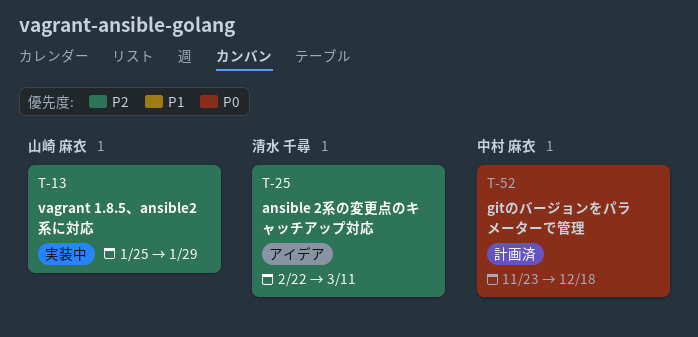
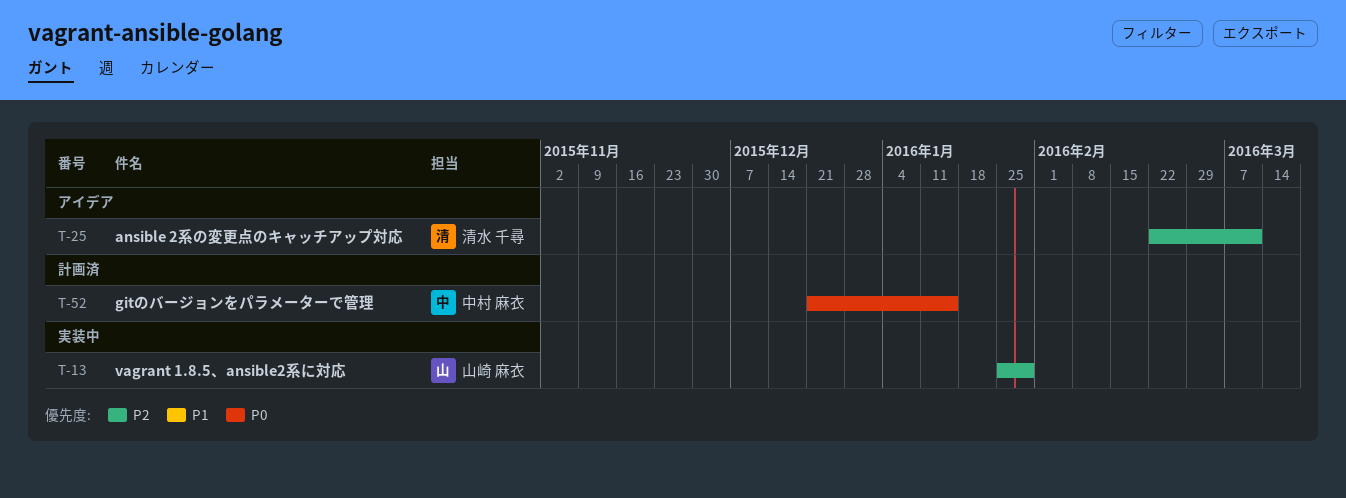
T-52, start: Nov 23 -> Dec 21
T-52, due: Dec 18 -> Jan 15

